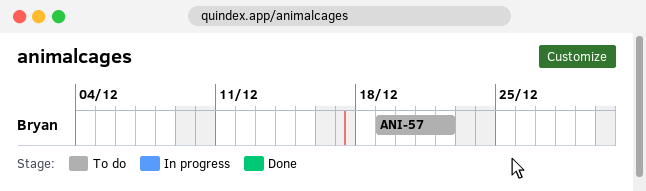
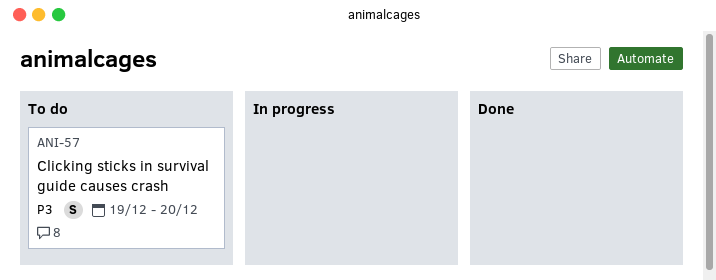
ANI-57, due: Dec 22 -> Dec 20

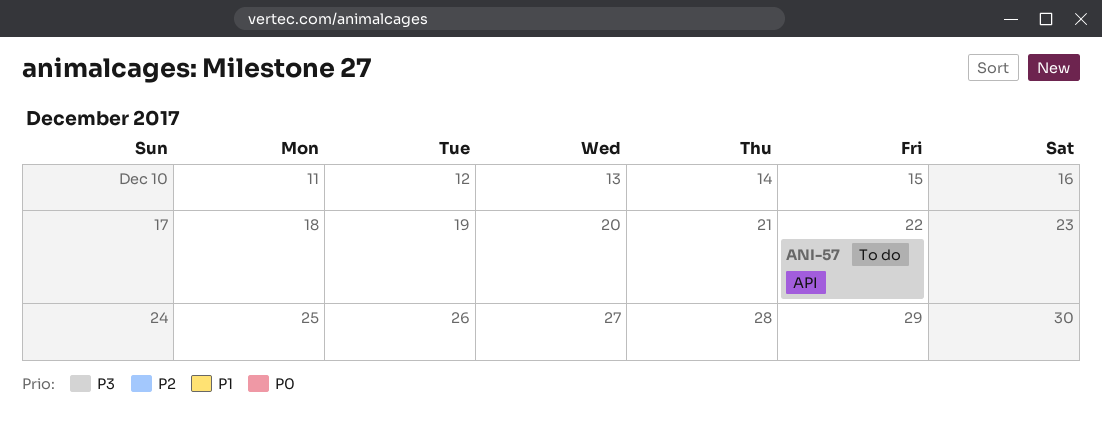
ANI-57, due: Dec 20 -> Dec 22

